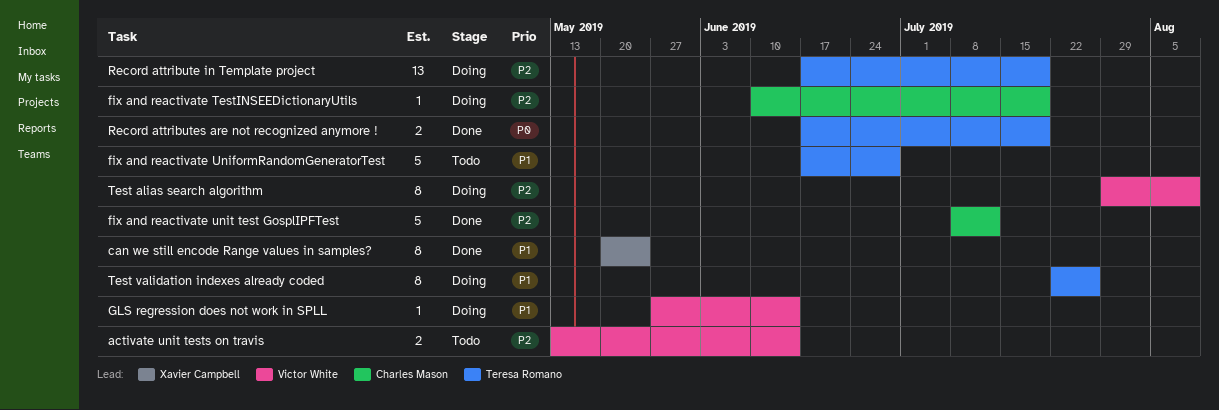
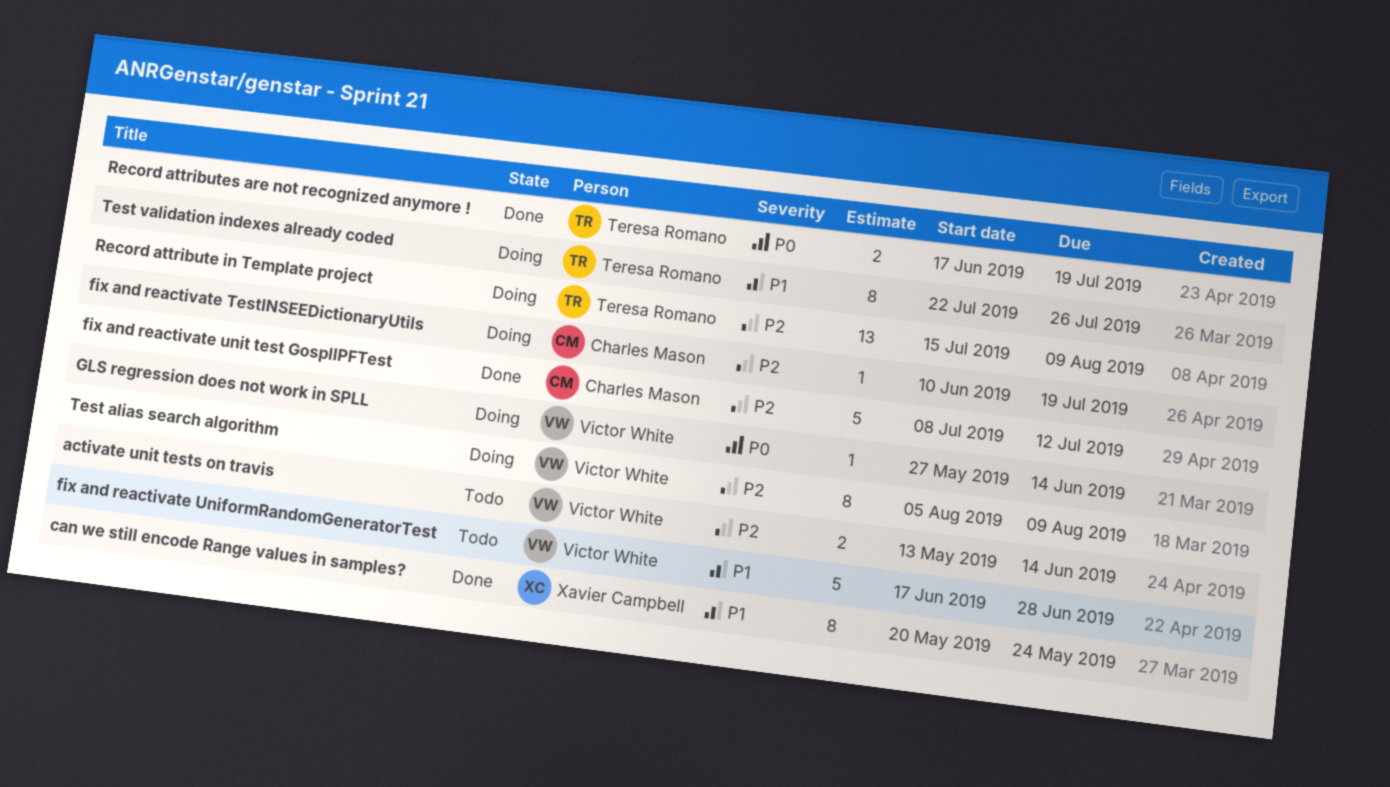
fix and reactivate UniformRandomGeneratorTest, owner: Teresa Romano -> Victor White
GLS regression does not work in SPLL, priority: P1 -> P0
Record attribute in Template project, start: Jun 17 -> Jul 15
Record attribute in Template project, due: Jul 19 -> Aug 9
Test alias search algorithm, start: Jul 29 -> Aug 5

